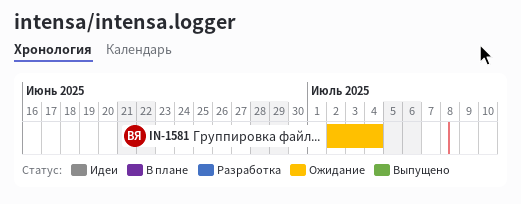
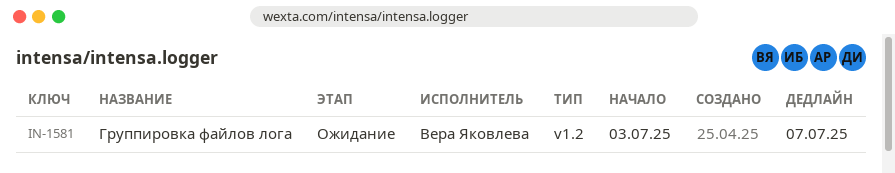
IN-1581, start: Jul 2 -> Jul 3
IN-1581, due: Jul 4 -> Jul 7

